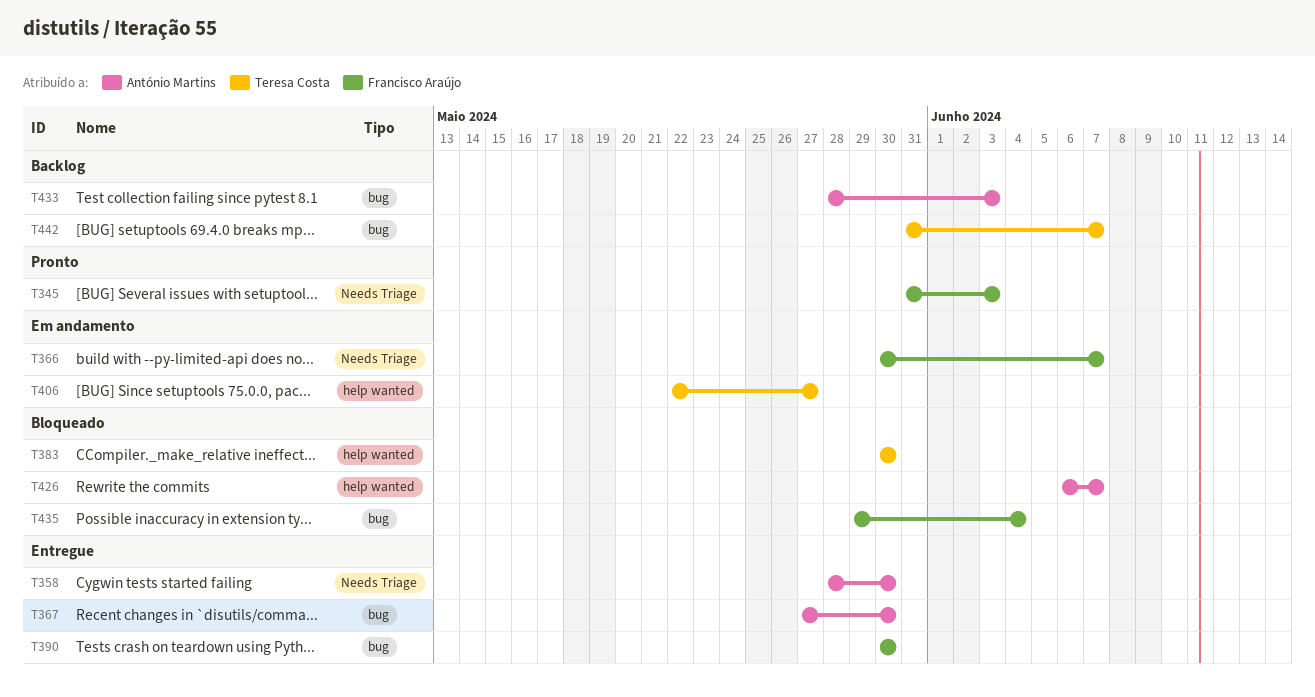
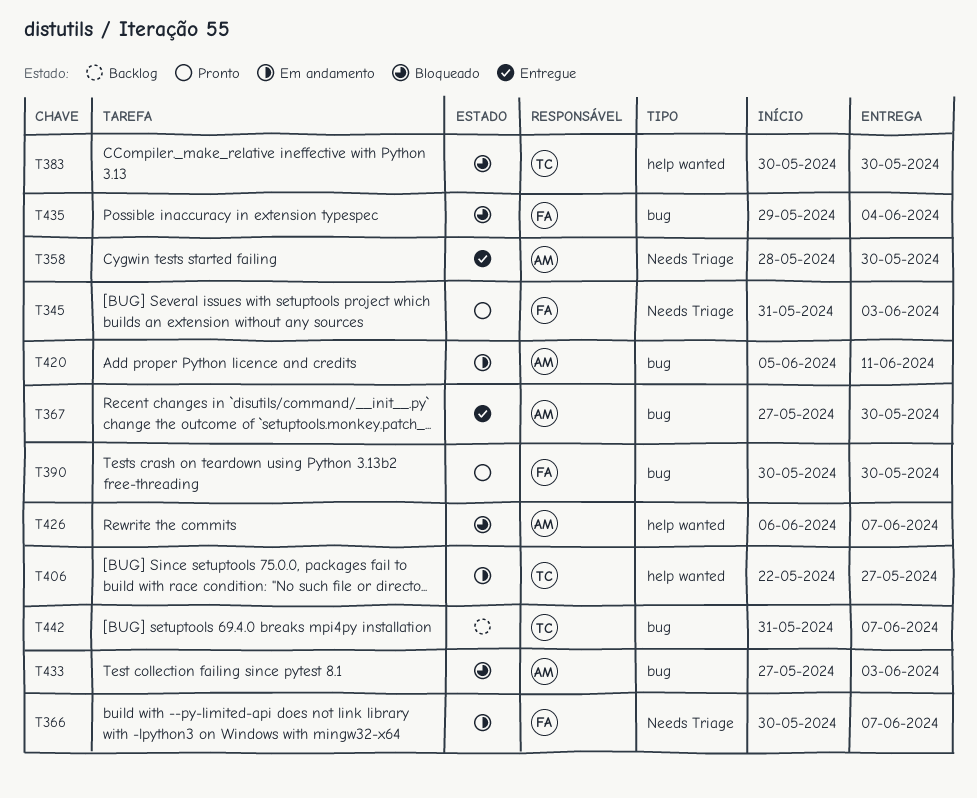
T390, status: Entregue -> Pronto
T420: none -> present
T433, status: Backlog -> Bloqueado
T433, start: May 28 -> May 27

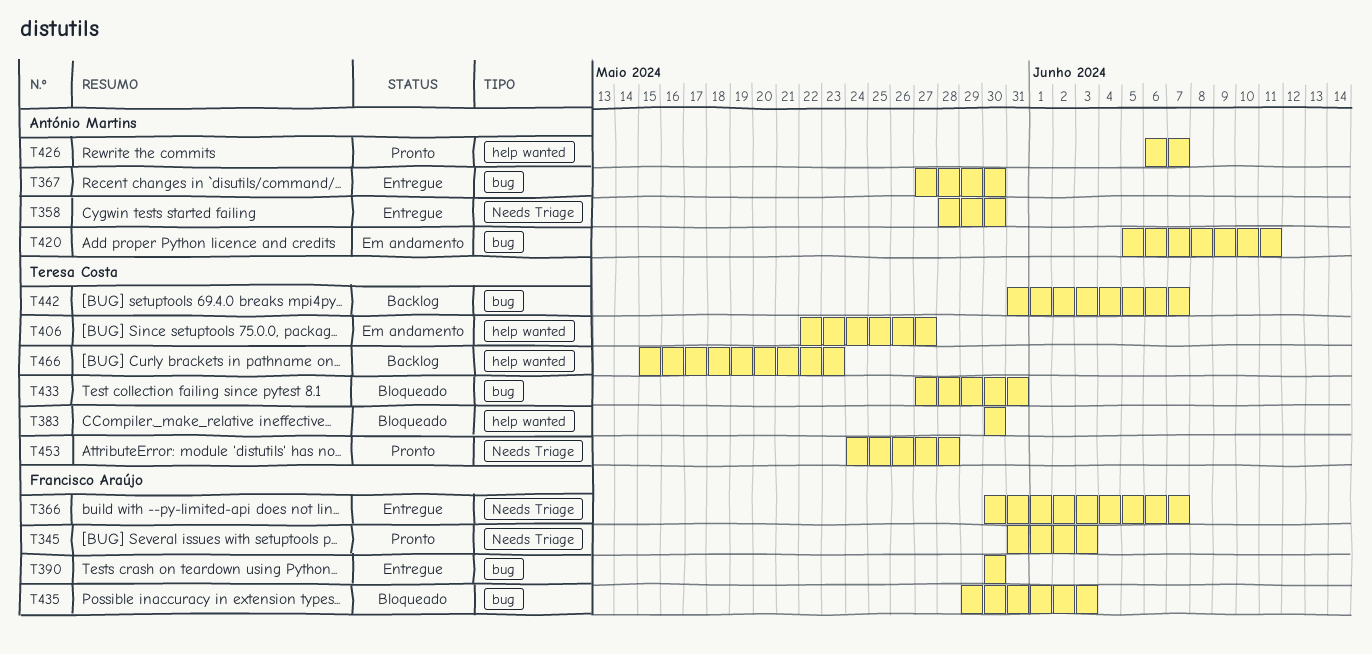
T366, status: Em andamento -> Entregue
T390, status: Pronto -> Entregue
T426, status: Bloqueado -> Pronto
T433, owner: António Martins -> Teresa Costa
T433, due: Jun 3 -> May 31
T435, due: Jun 4 -> Jun 3
T453: none -> present
T466: none -> present

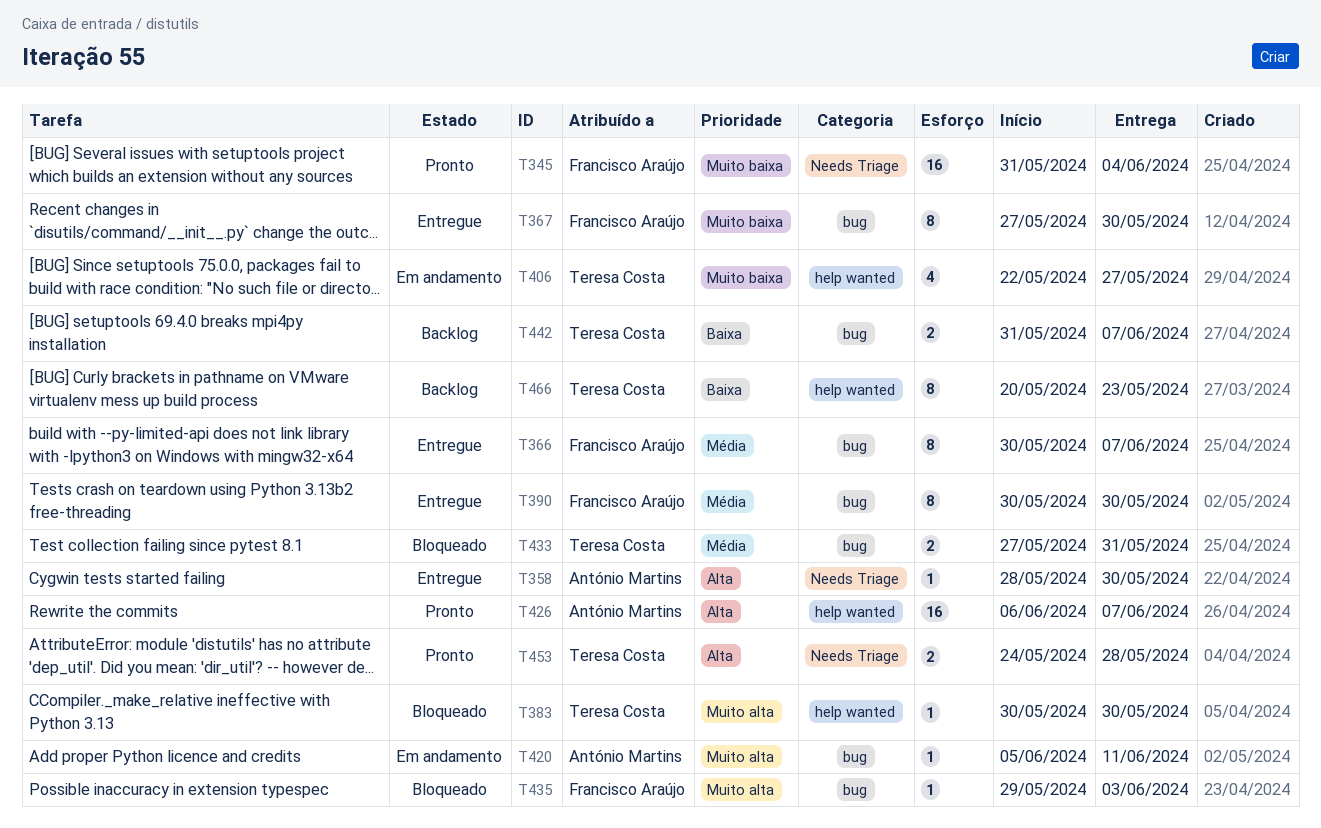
T345, due: Jun 3 -> Jun 4
T366, label: Needs Triage -> bug
T367, owner: António Martins -> Francisco Araújo
T466, start: May 15 -> May 20

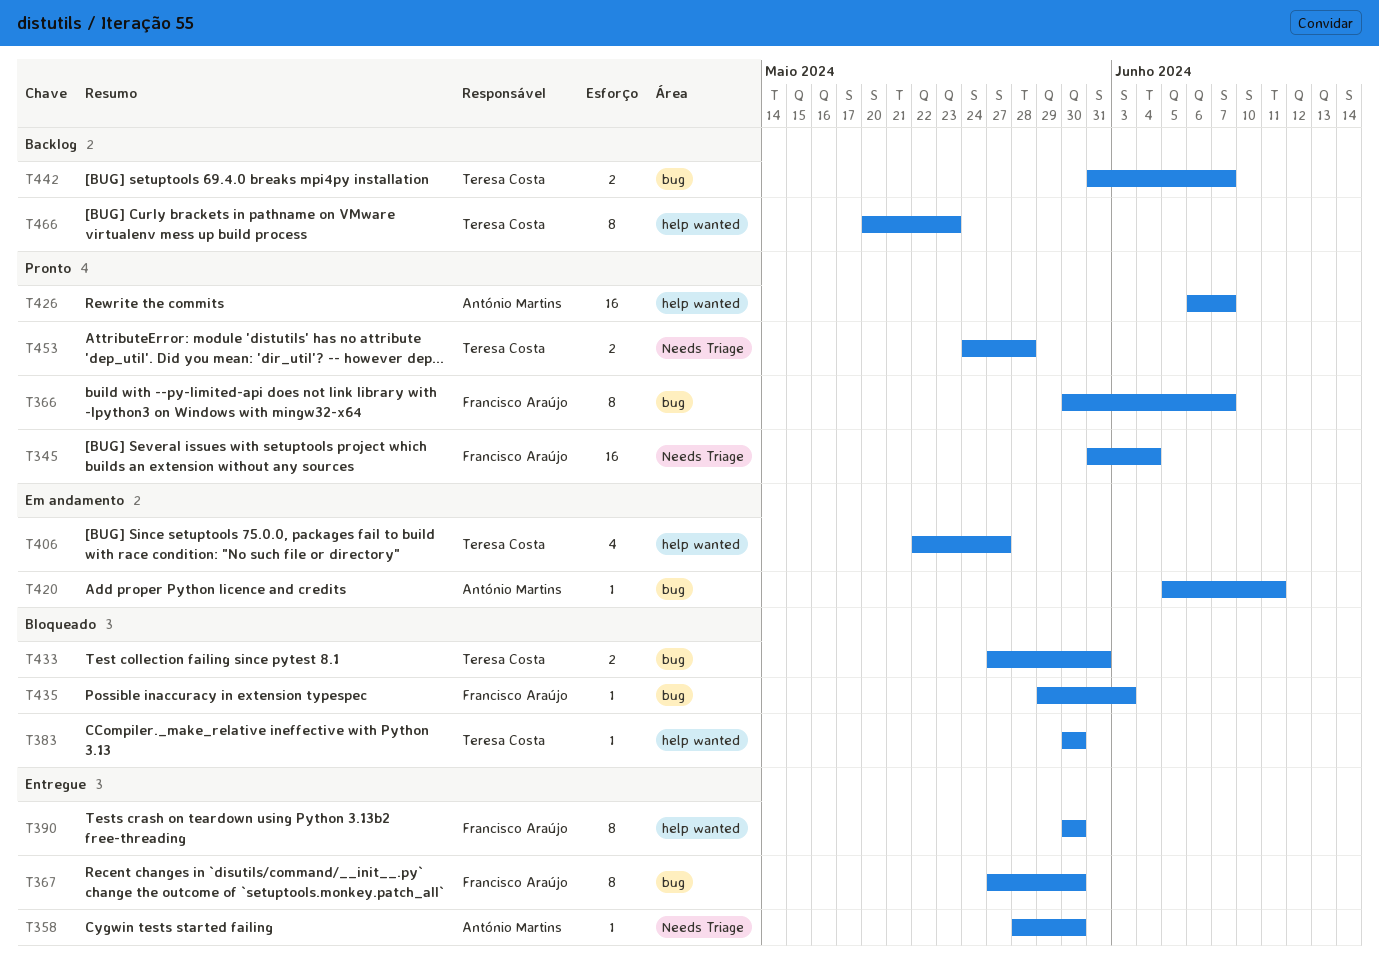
T366, status: Entregue -> Pronto
T390, label: bug -> help wanted

